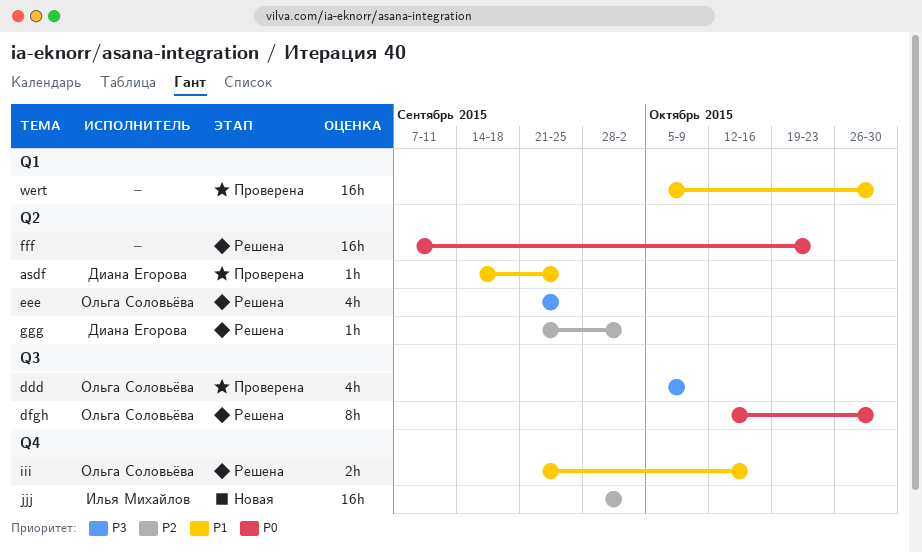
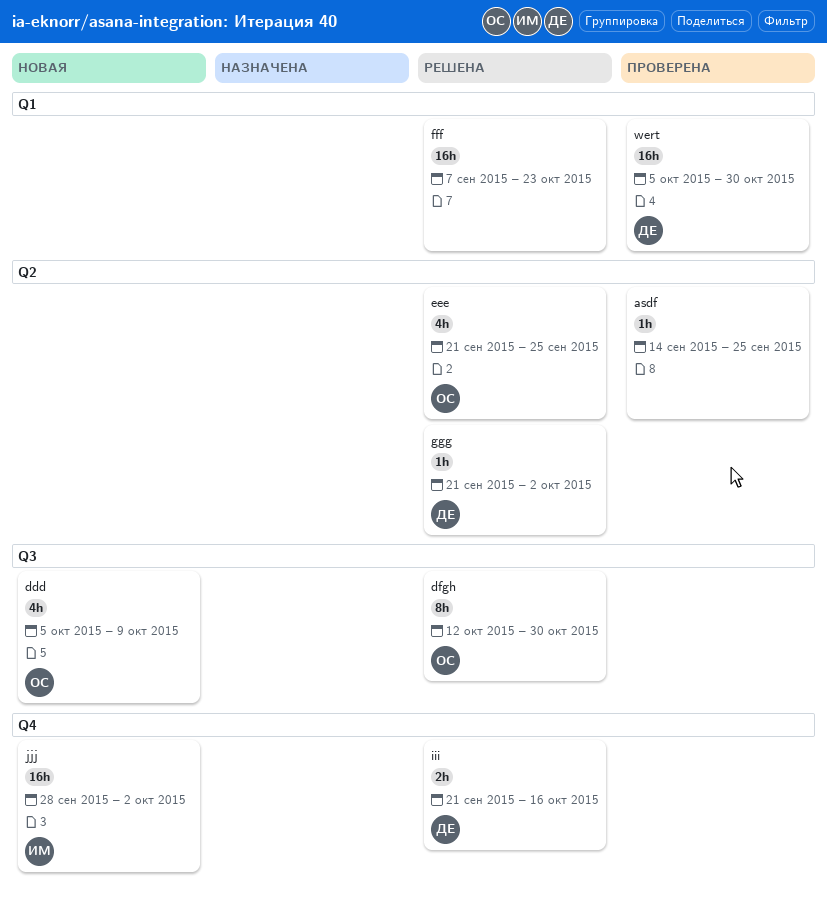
asdf, owner: Диана Егорова -> none
ddd, status: Проверена -> Новая
fff, label: Q2 -> Q1
iii, owner: Ольга Соловьёва -> Диана Егорова
wert, owner: none -> Диана Егорова

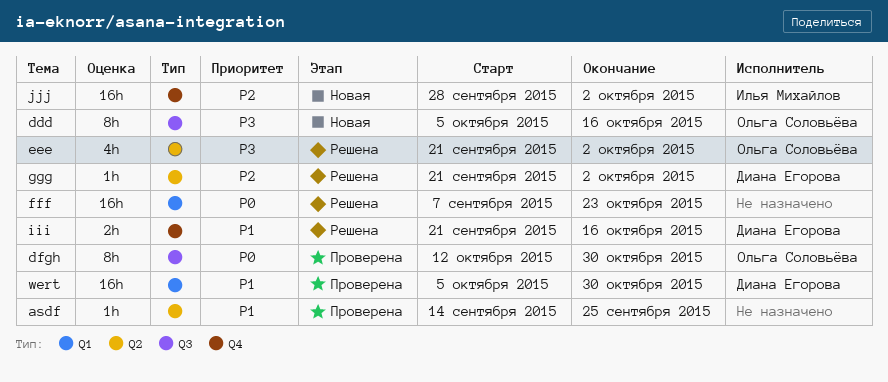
ddd, estimate: 4h -> 8h
ddd, due: Oct 9 -> Oct 16
dfgh, status: Решена -> Проверена
eee, due: Sep 25 -> Oct 2

